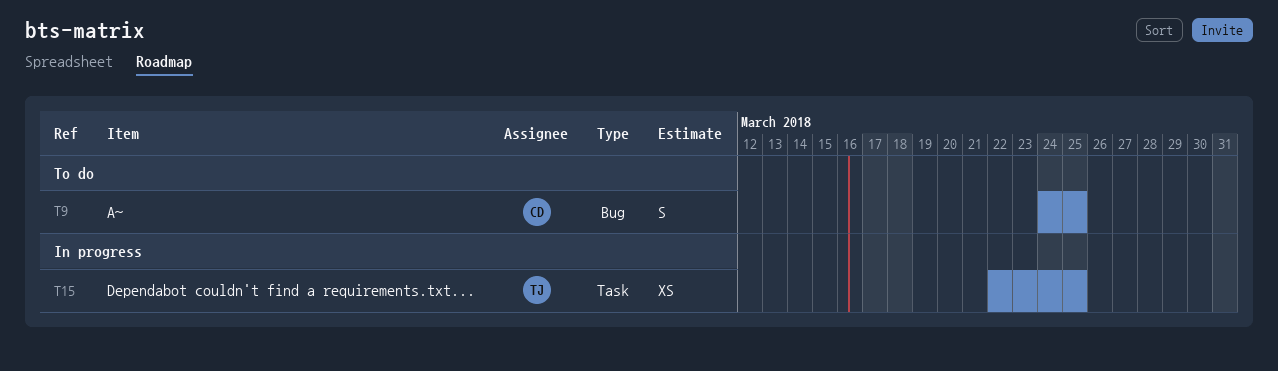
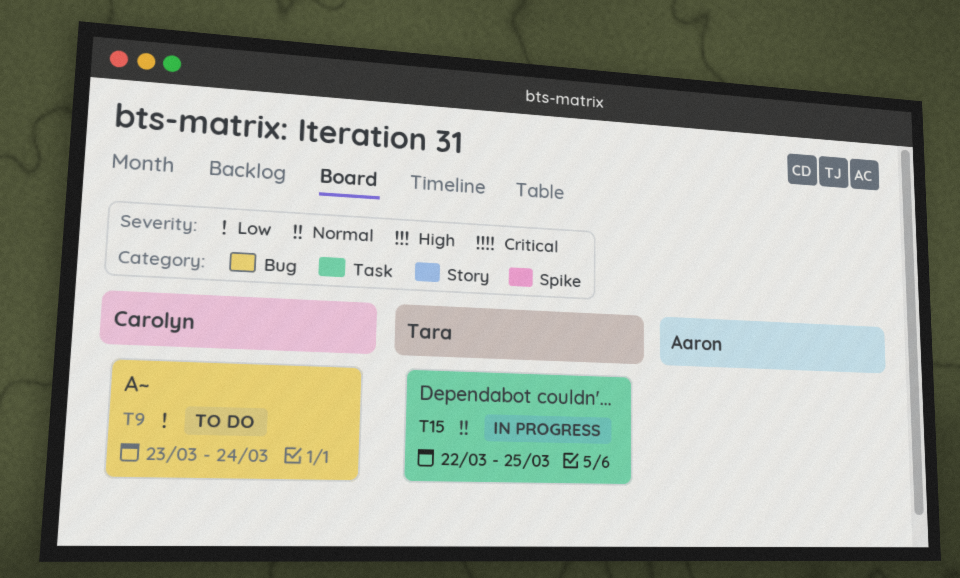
T9, start: Mar 24 -> Mar 23
T9, due: Mar 25 -> Mar 24

